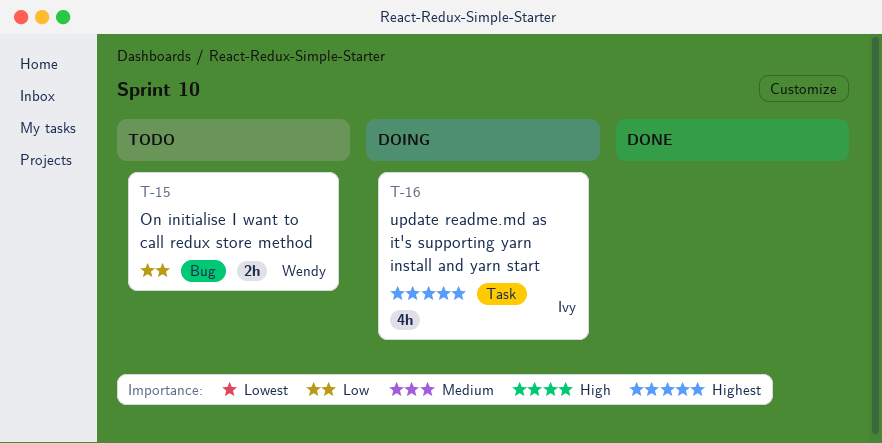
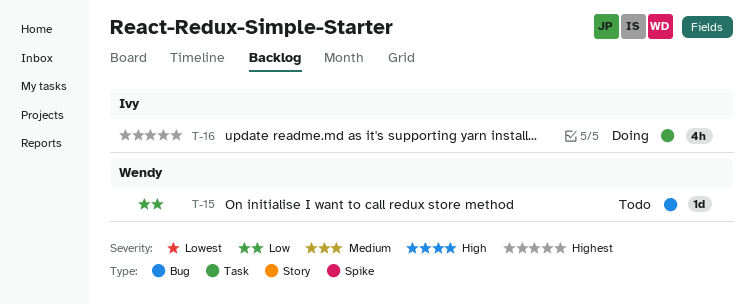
T-15, estimate: 2h -> 1d

